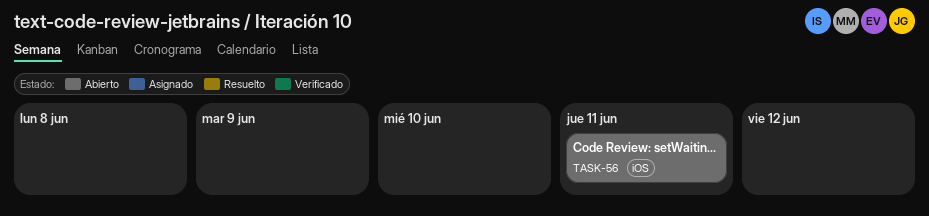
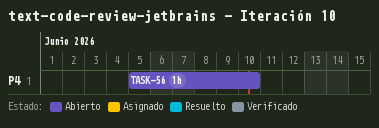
TASK-56, due: Jun 11 -> Jun 10

